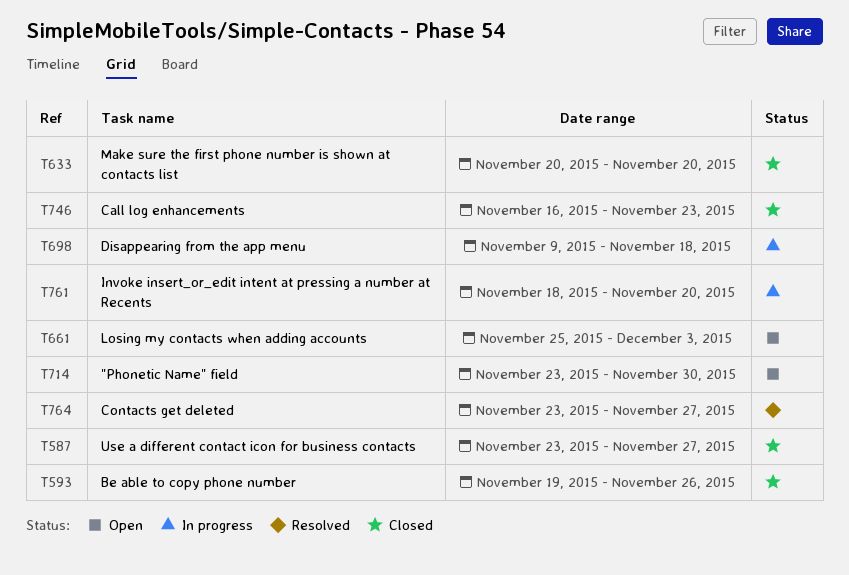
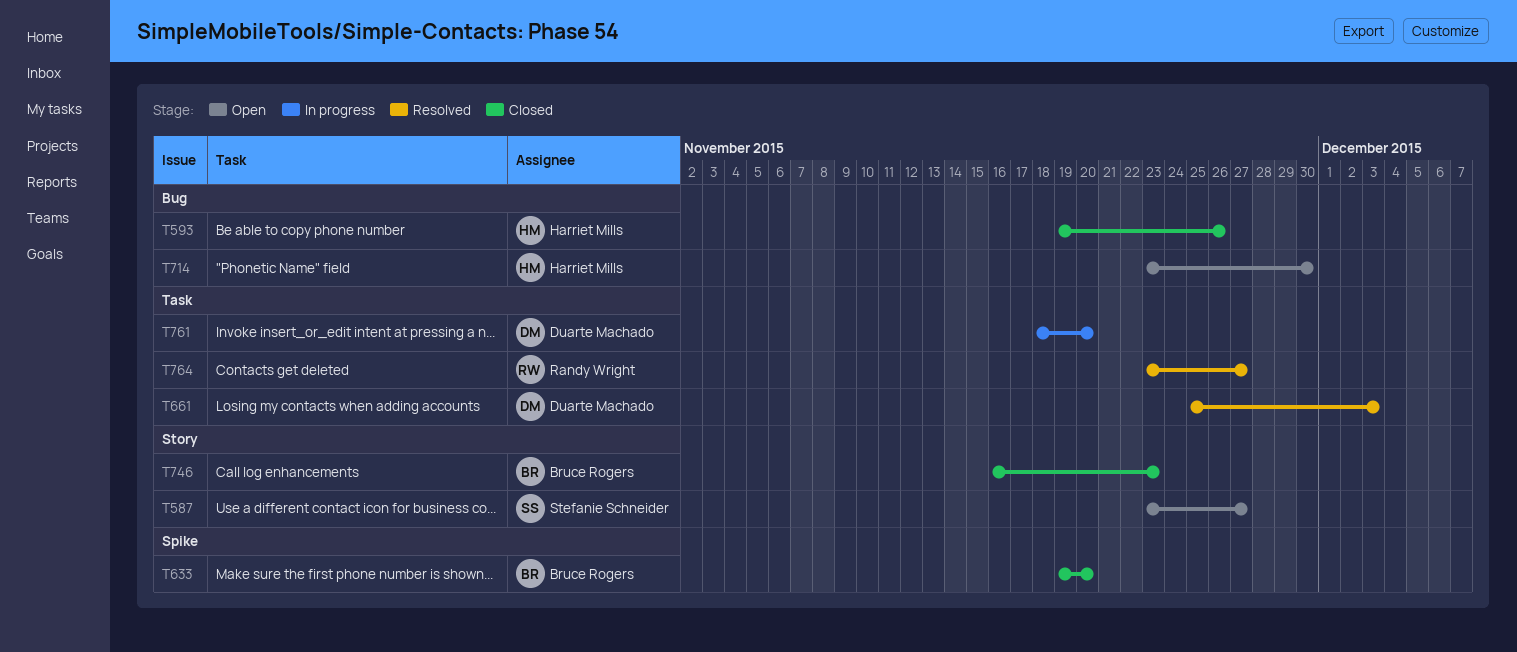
T587, status: Closed -> Open
T633, start: Nov 20 -> Nov 19
T661, status: Open -> Resolved
T698: present -> none

